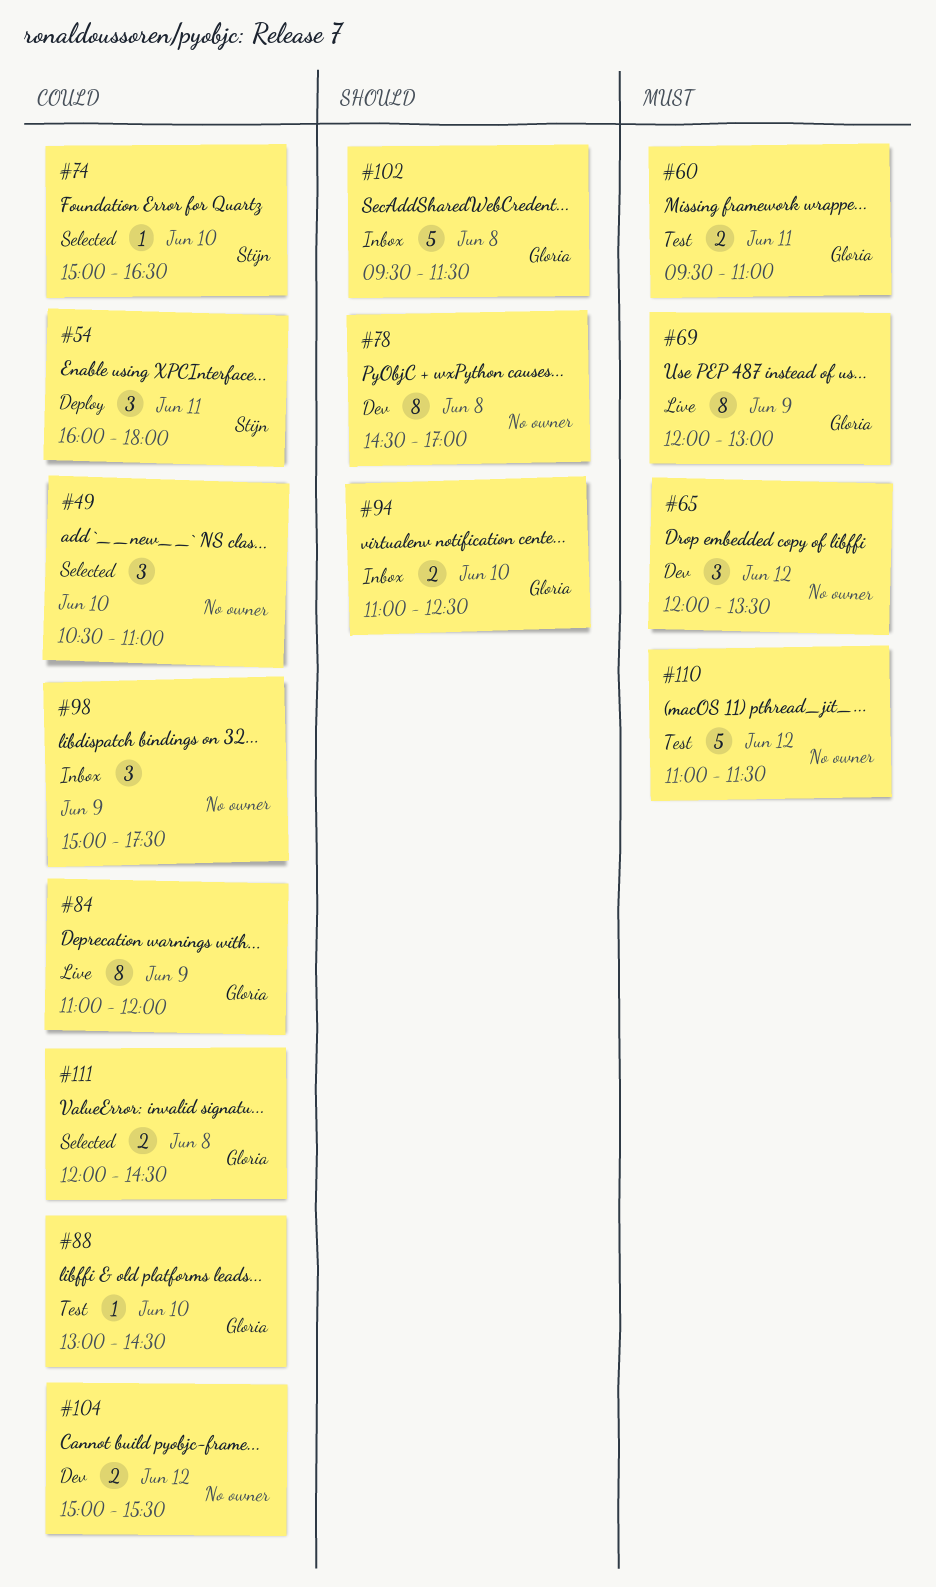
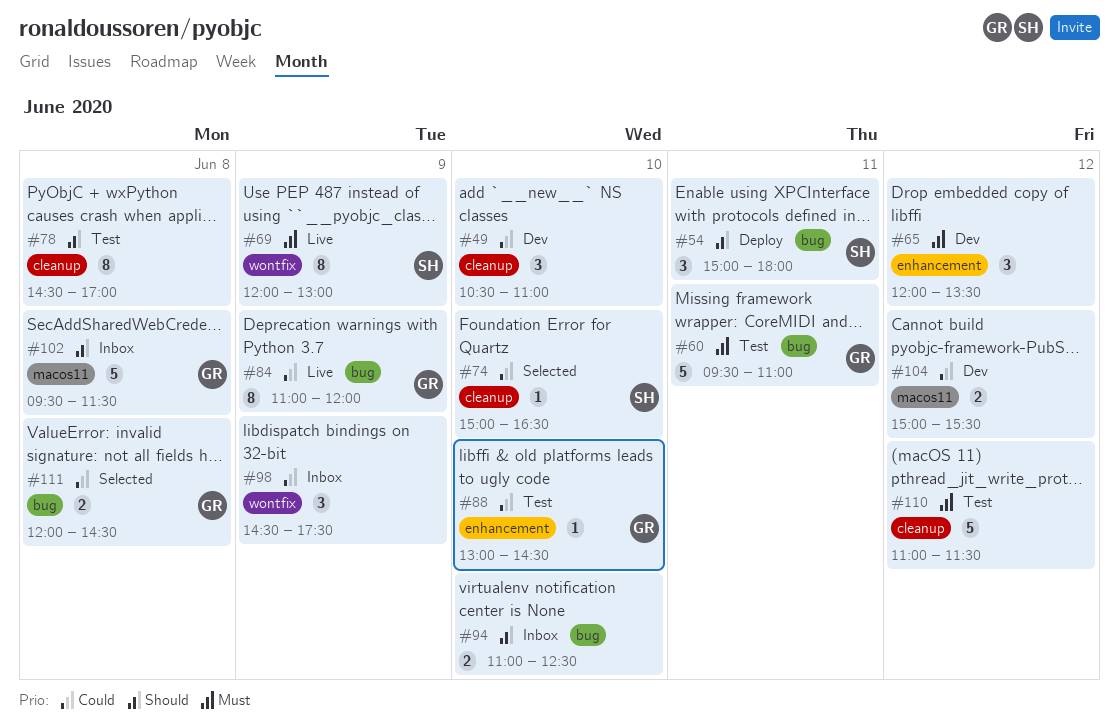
#49, status: Selected -> Dev
#54, priority: Could -> Should
#54, begins: 16:00 -> 15:00
#60, estimate: 2 -> 5
#69, owner: Gloria -> Stijn
#78, status: Dev -> Test
#94, owner: Gloria -> none
#98, begins: 15:00 -> 14:30

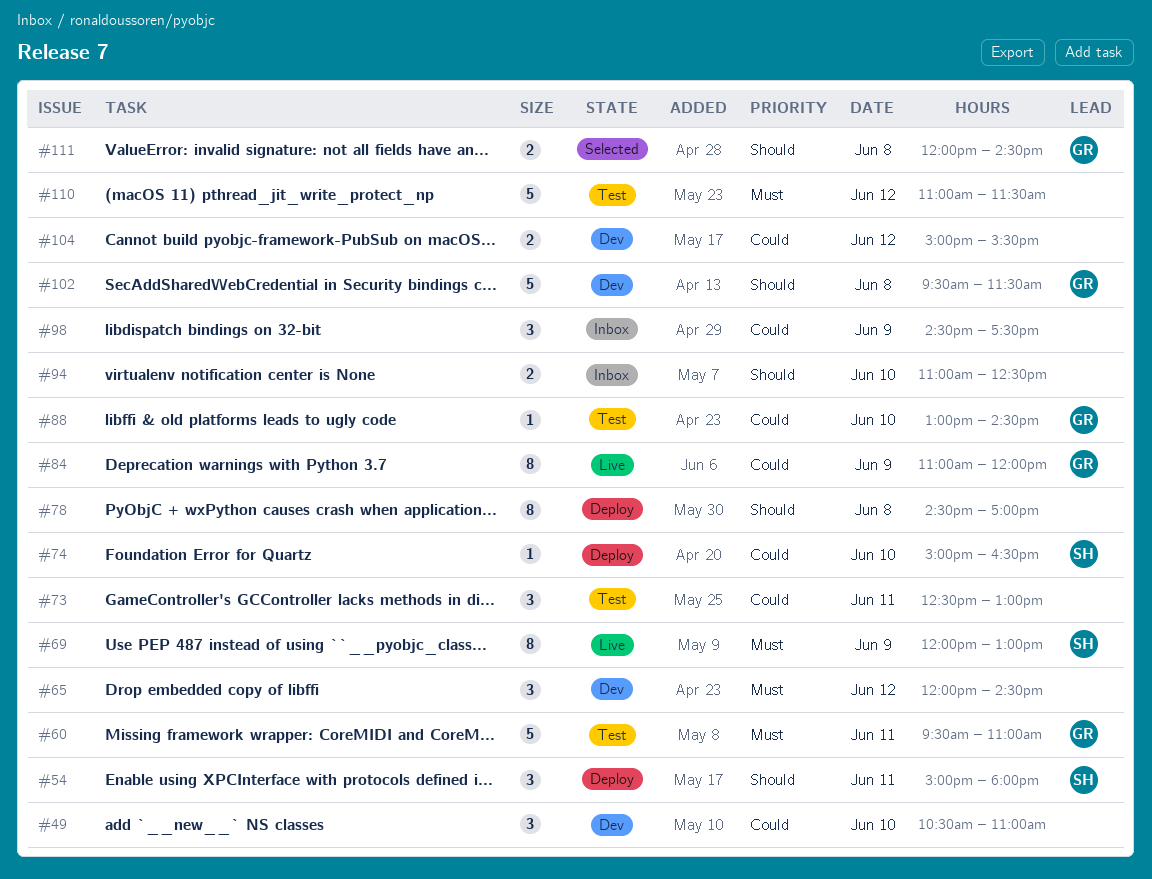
#65, ends: 13:30 -> 14:30
#73: none -> present
#74, status: Selected -> Deploy
#78, status: Test -> Deploy
#102, status: Inbox -> Dev
#111, priority: Could -> Should

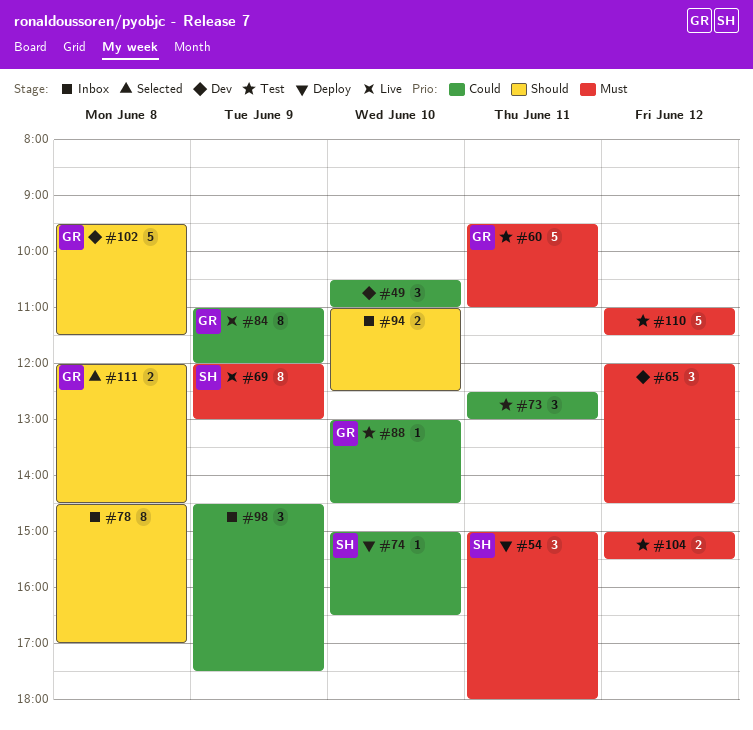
#54, priority: Should -> Must
#78, status: Deploy -> Inbox
#104, status: Dev -> Test
#104, priority: Could -> Must

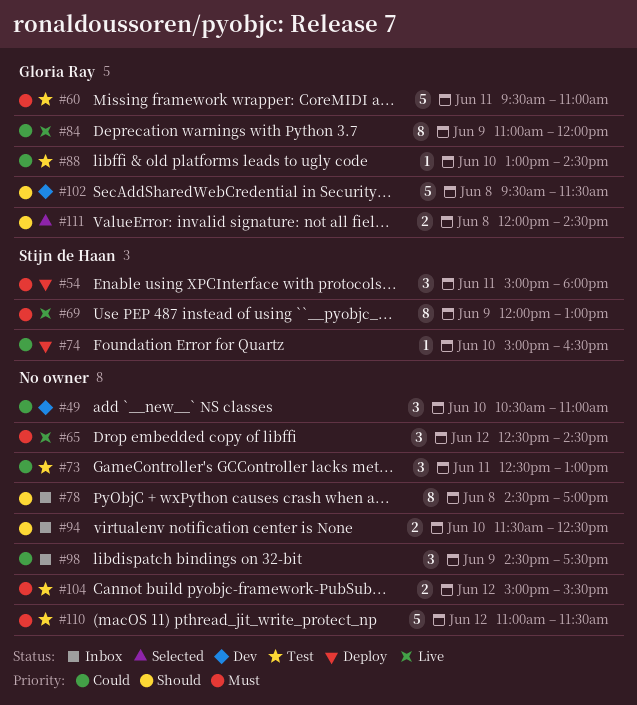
#65, status: Dev -> Live
#65, begins: 12:00 -> 12:30
#94, begins: 11:00 -> 11:30

